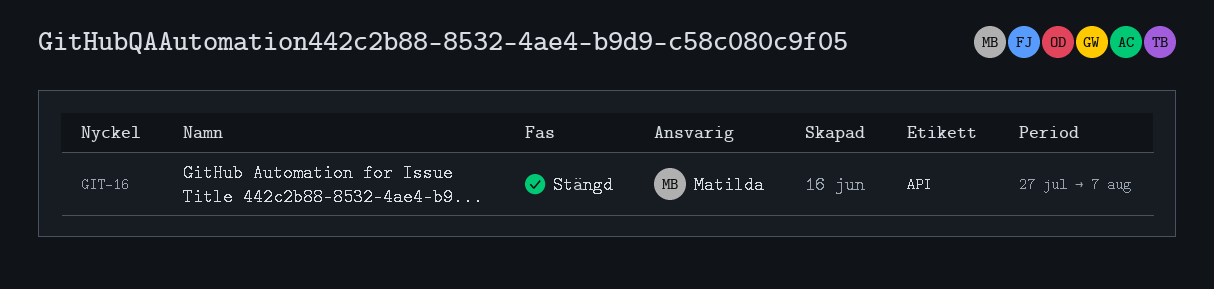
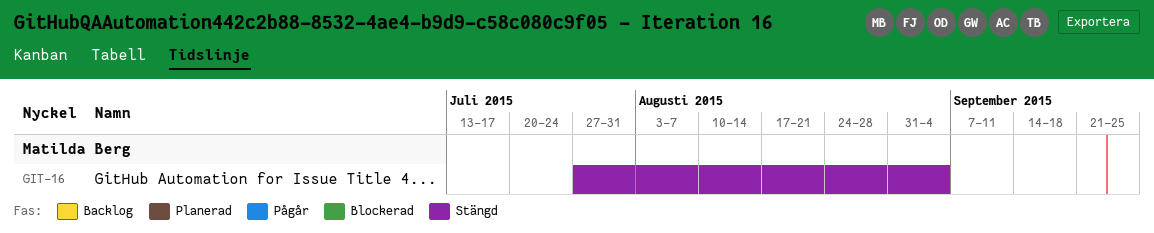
GIT-16, due: Aug 7 -> Sep 4

